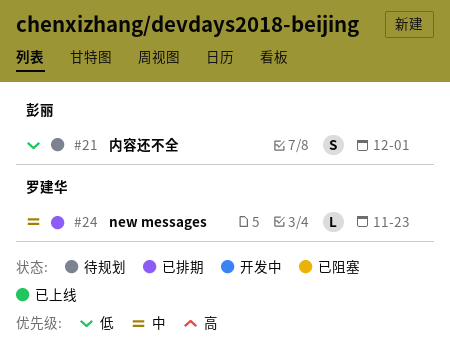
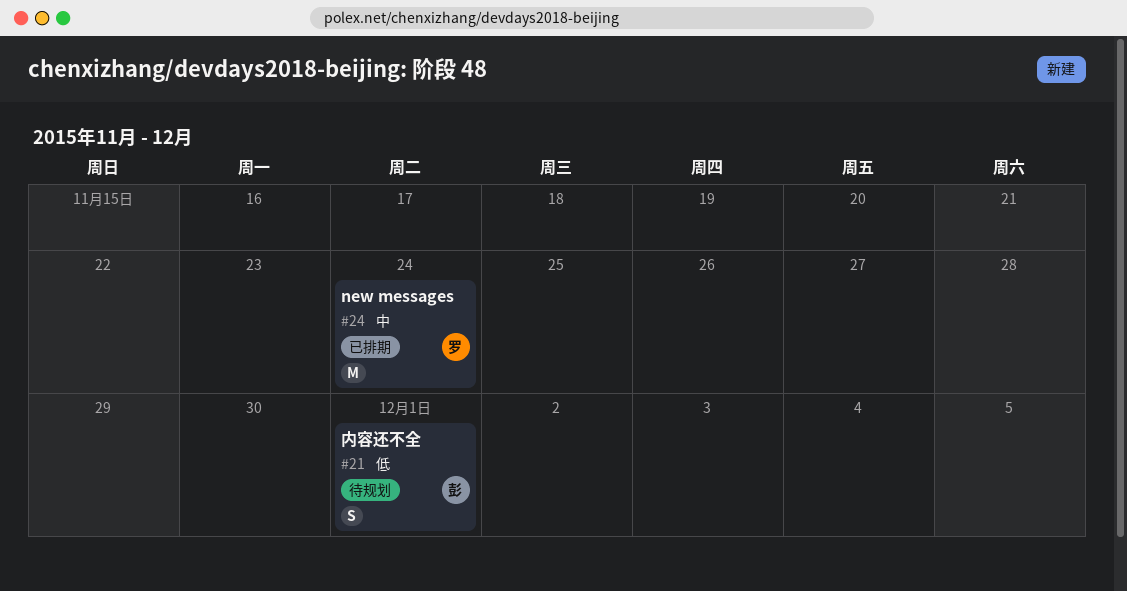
#24, estimate: L -> M
#24, due: Nov 23 -> Nov 24

